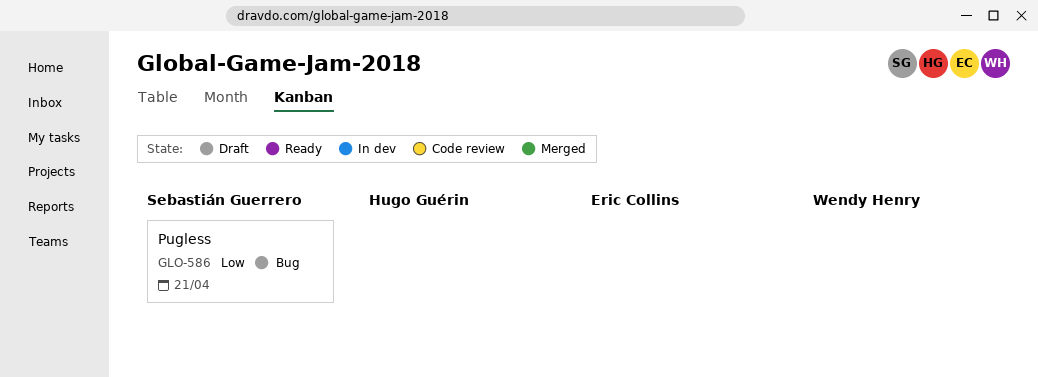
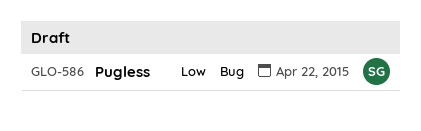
GLO-586, due: Apr 21 -> Apr 22

